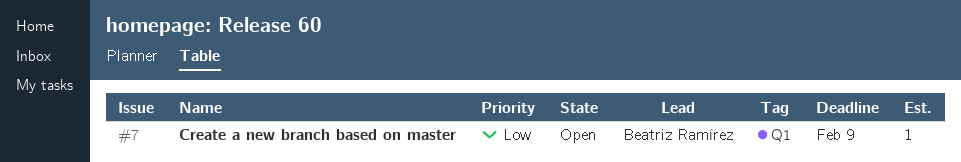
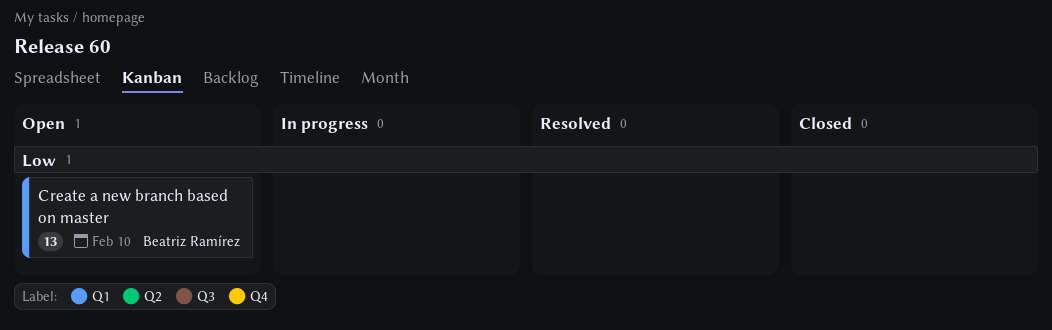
Create a new branch based on master, estimate: 1 -> 13
Create a new branch based on master, due: Feb 9 -> Feb 10

